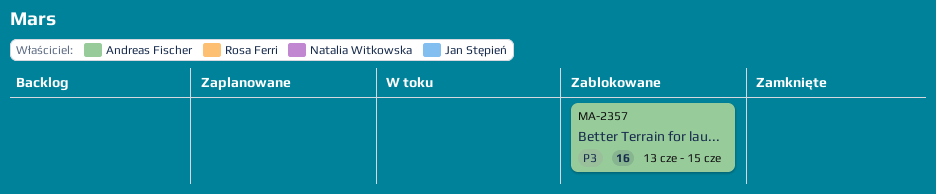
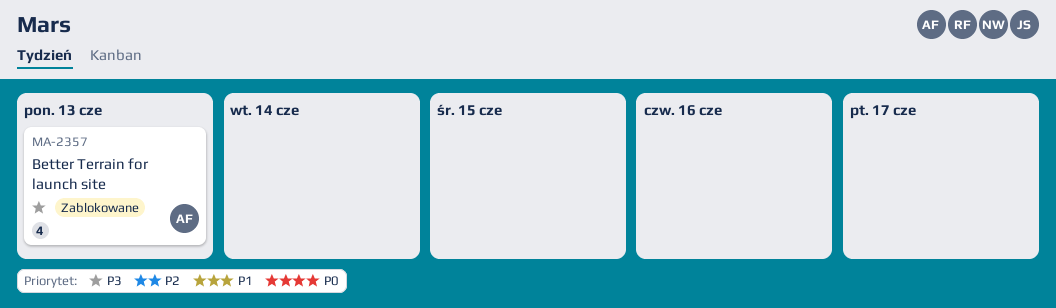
MA-2357, estimate: 16 -> 4
MA-2357, due: Jun 15 -> Jun 13

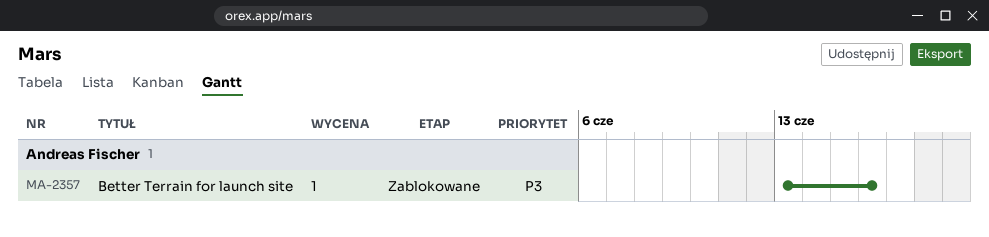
MA-2357, estimate: 4 -> 1
MA-2357, due: Jun 13 -> Jun 16

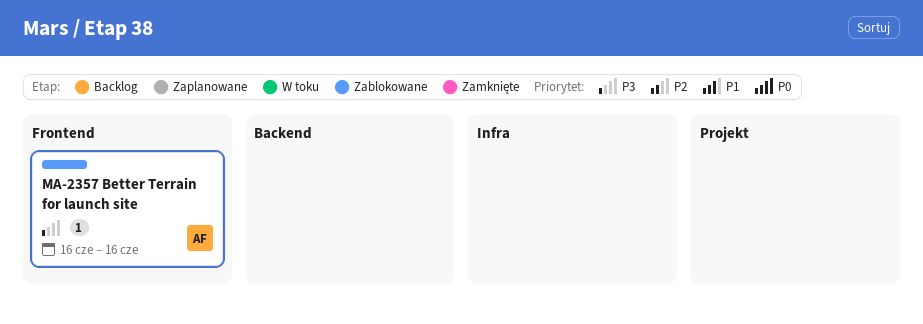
MA-2357, start: Jun 13 -> Jun 16

